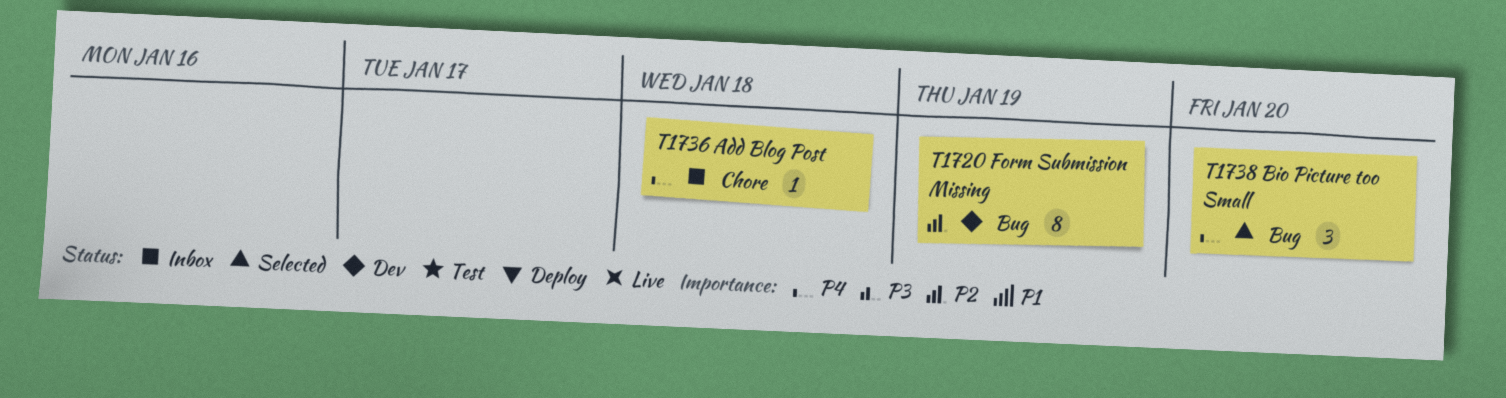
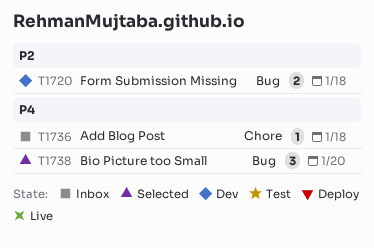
T1720, estimate: 8 -> 2
T1720, due: Jan 19 -> Jan 18

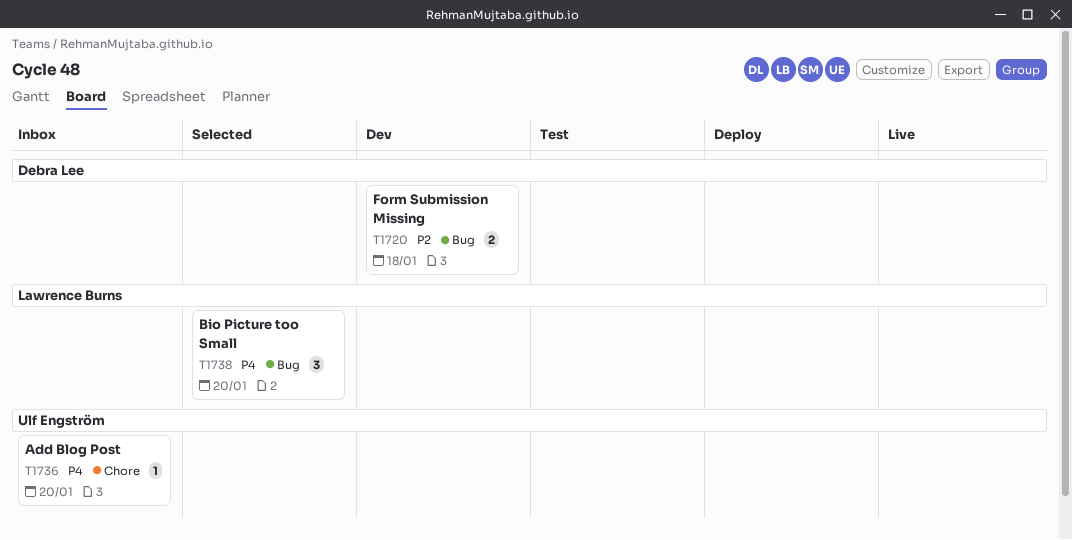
T1736, due: Jan 18 -> Jan 20

